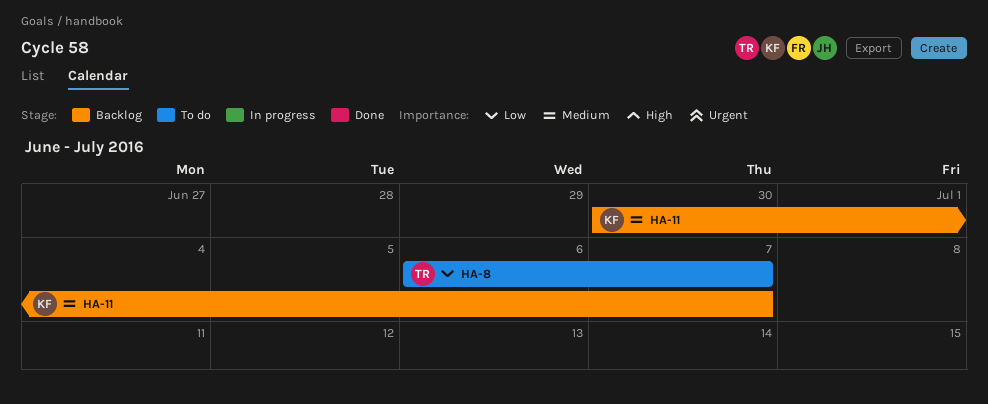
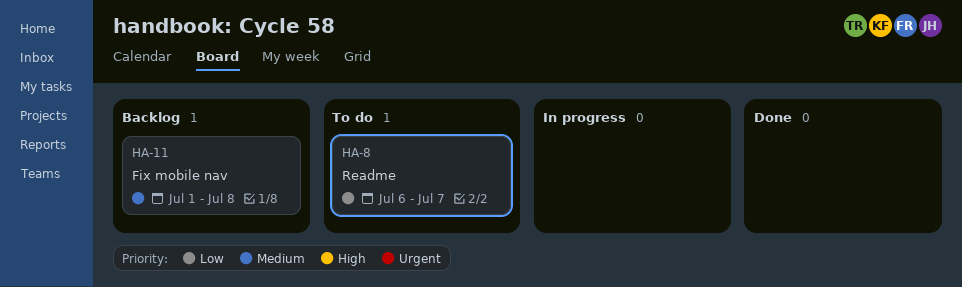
HA-11, start: Jun 30 -> Jul 1
HA-11, due: Jul 7 -> Jul 8

